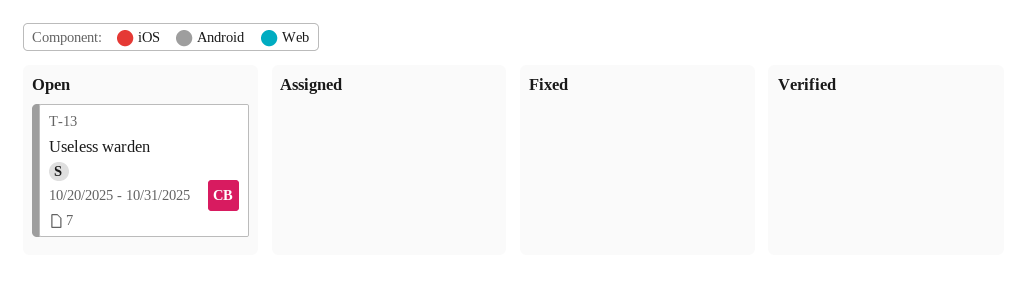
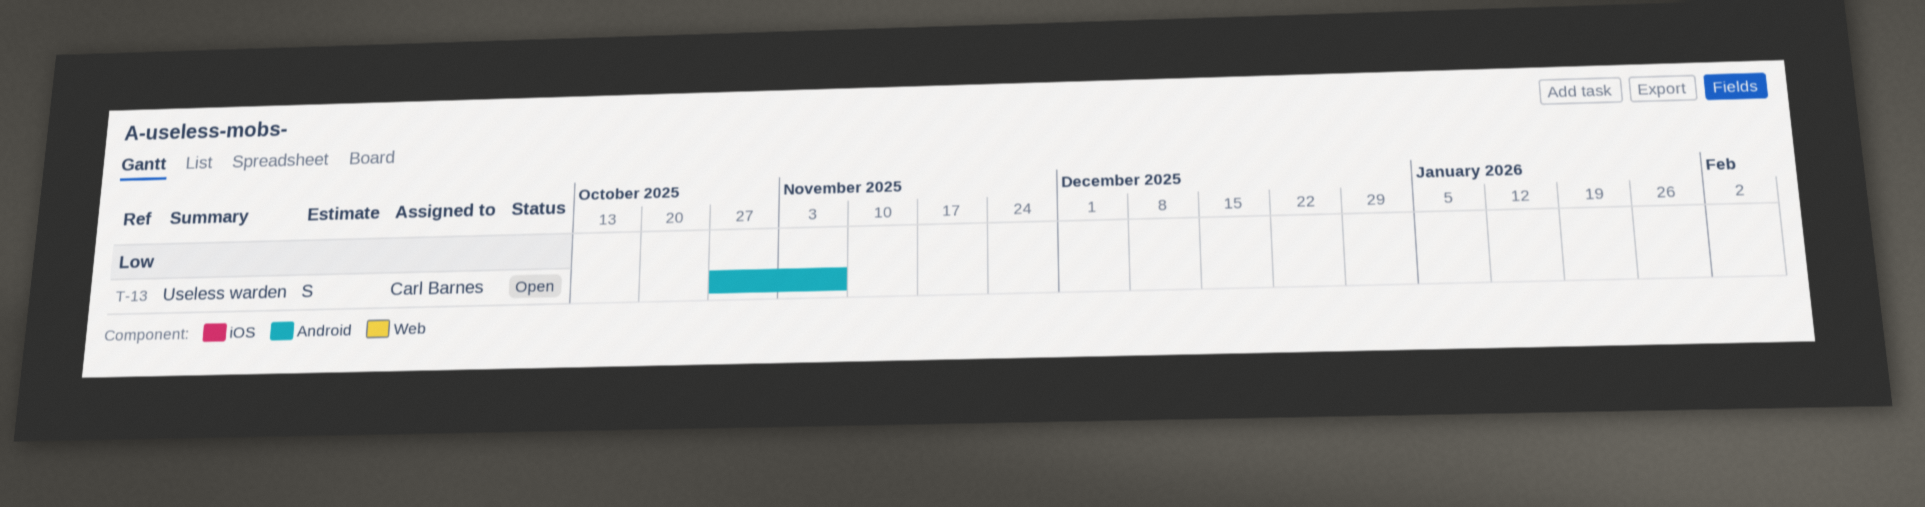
T-13, start: Oct 20 -> Oct 27
T-13, due: Oct 31 -> Nov 7

